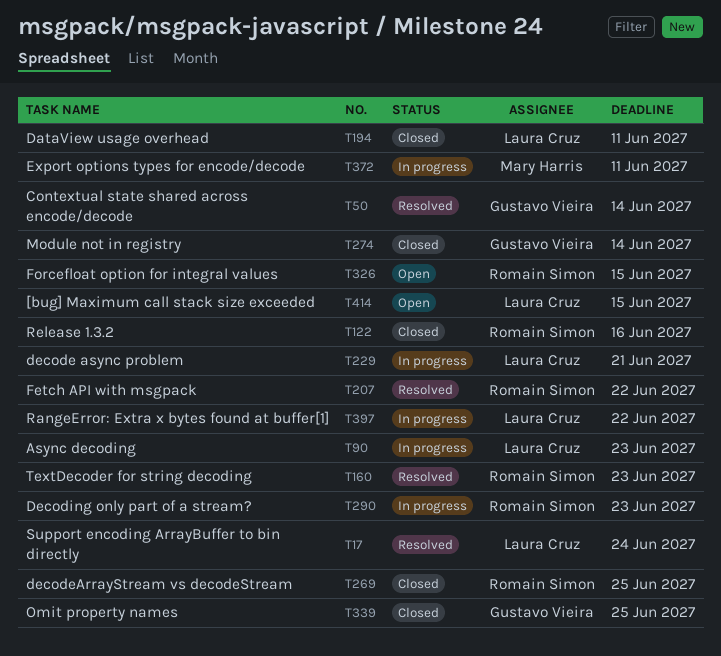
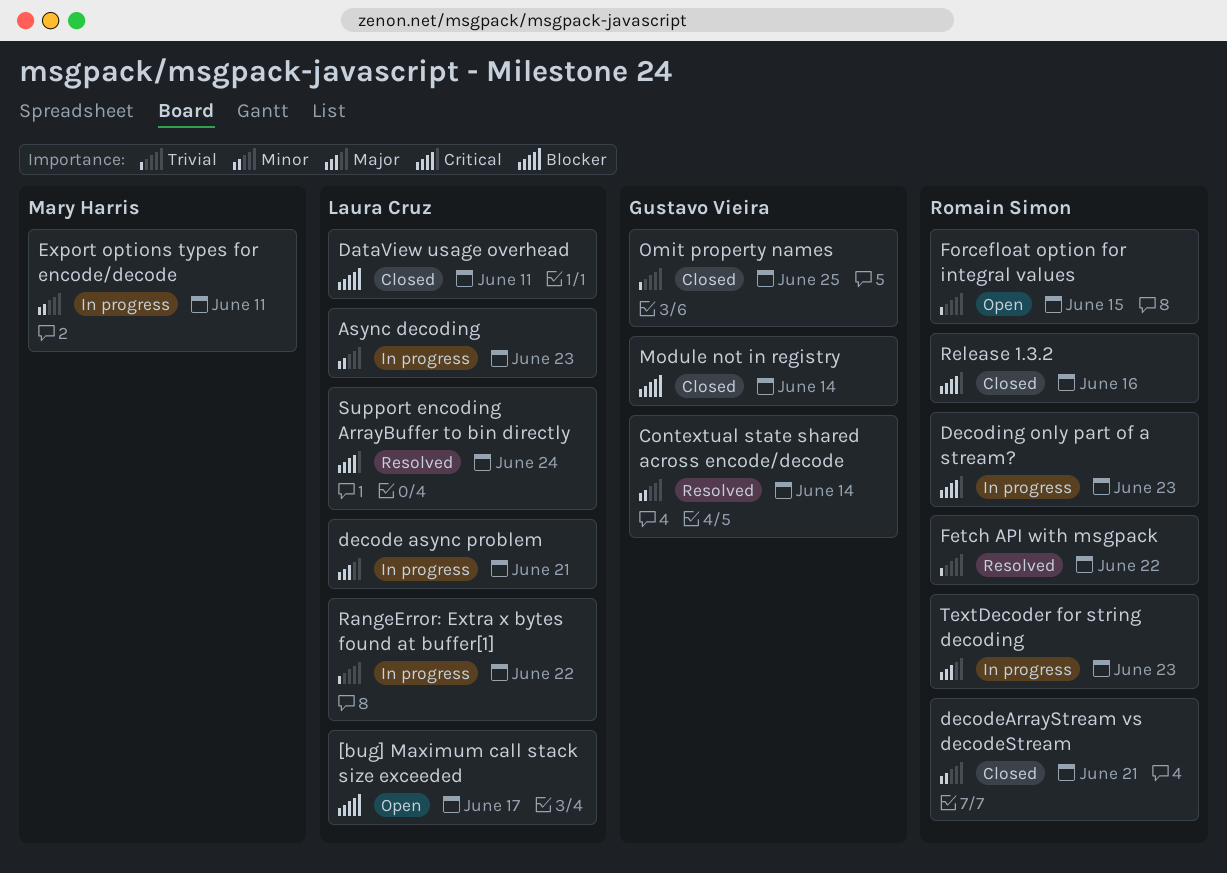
[bug] Maximum call stack size exceeded, due: Jun 15 -> Jun 17
decodeArrayStream vs decodeStream, due: Jun 25 -> Jun 21
TextDecoder for string decoding, status: Resolved -> In progress

